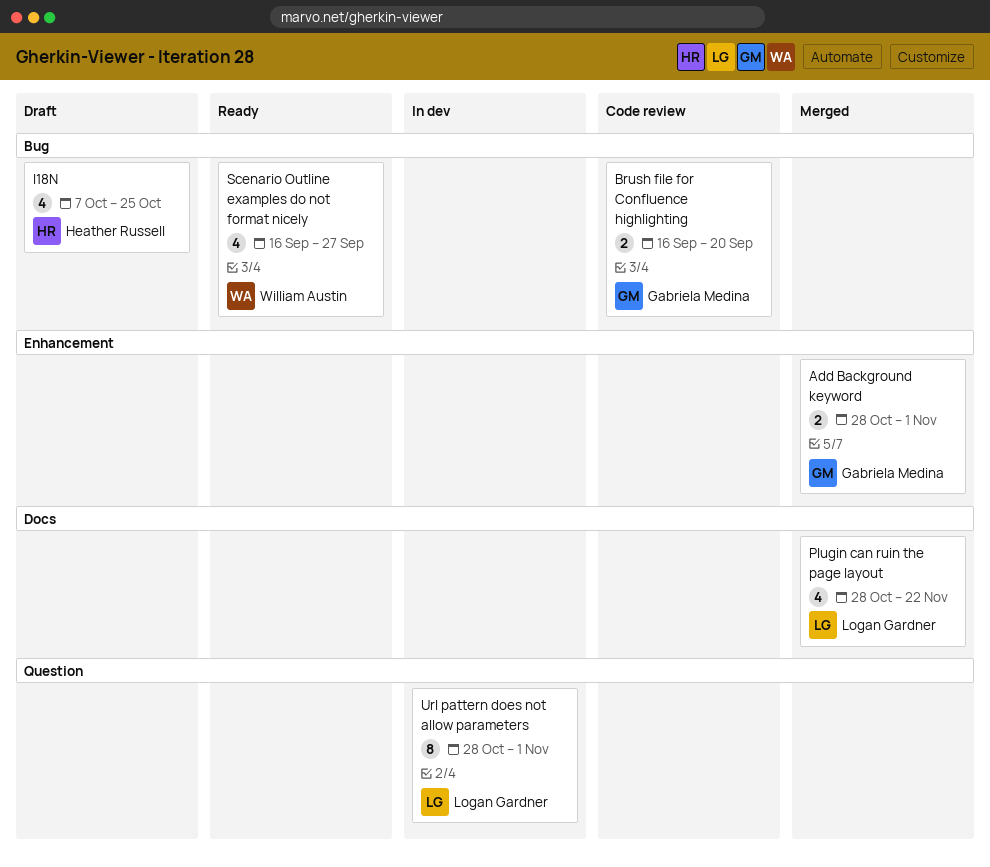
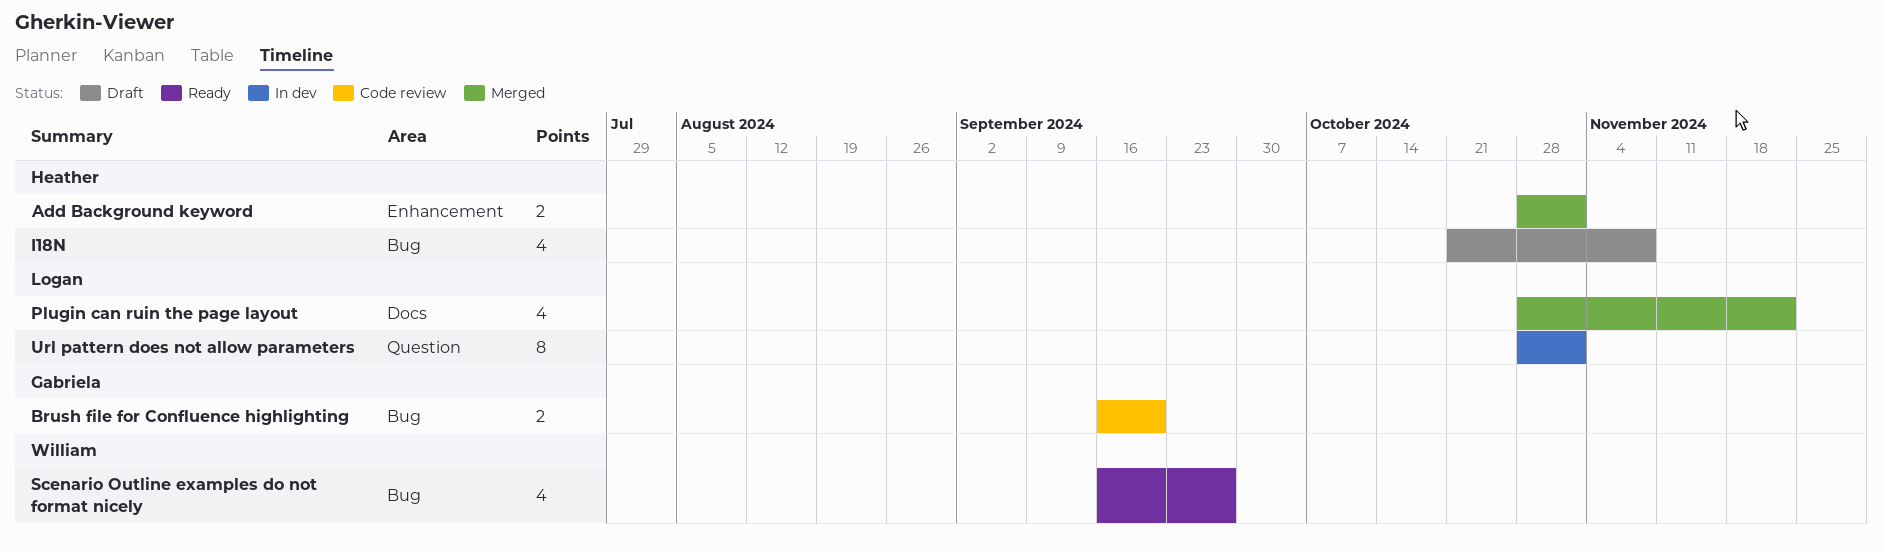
Add Background keyword, owner: Gabriela Medina -> Heather Russell
I18N, start: Oct 7 -> Oct 21
I18N, due: Oct 25 -> Nov 8

